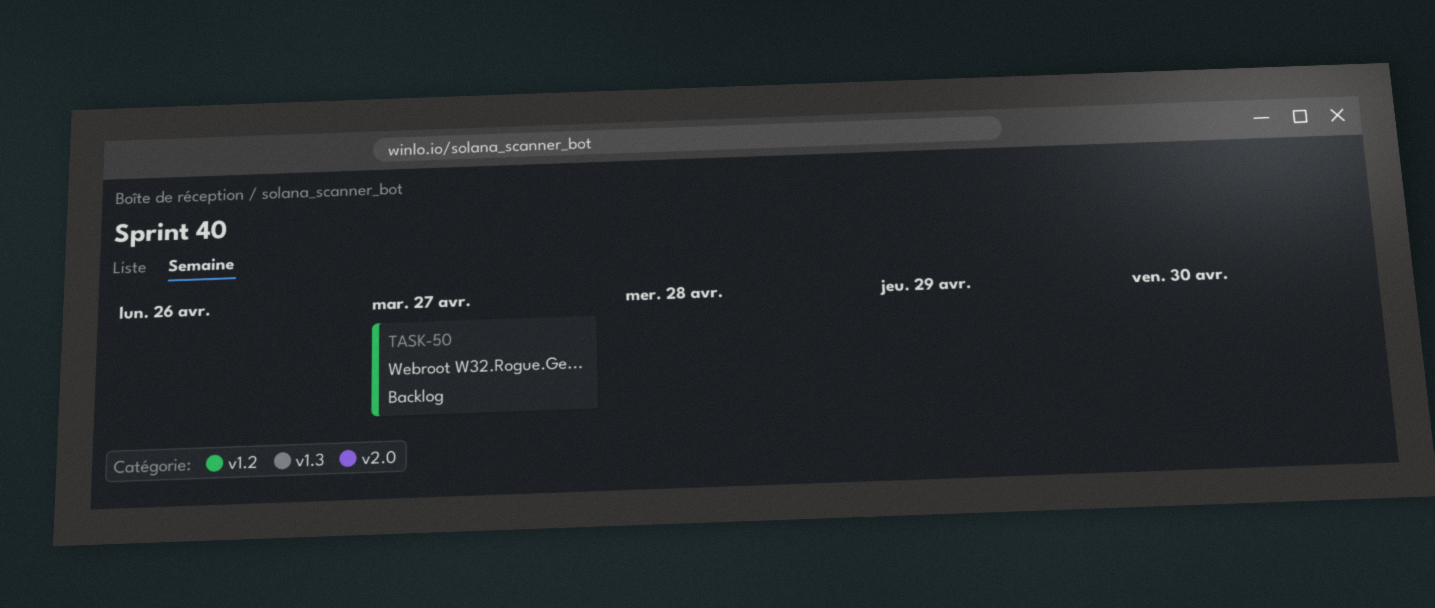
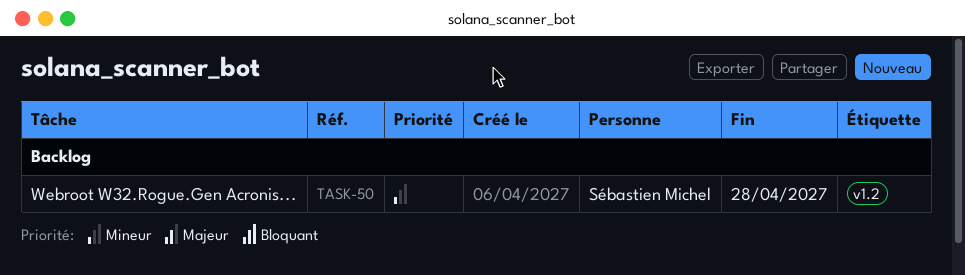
TASK-50, due: Apr 27 -> Apr 28

